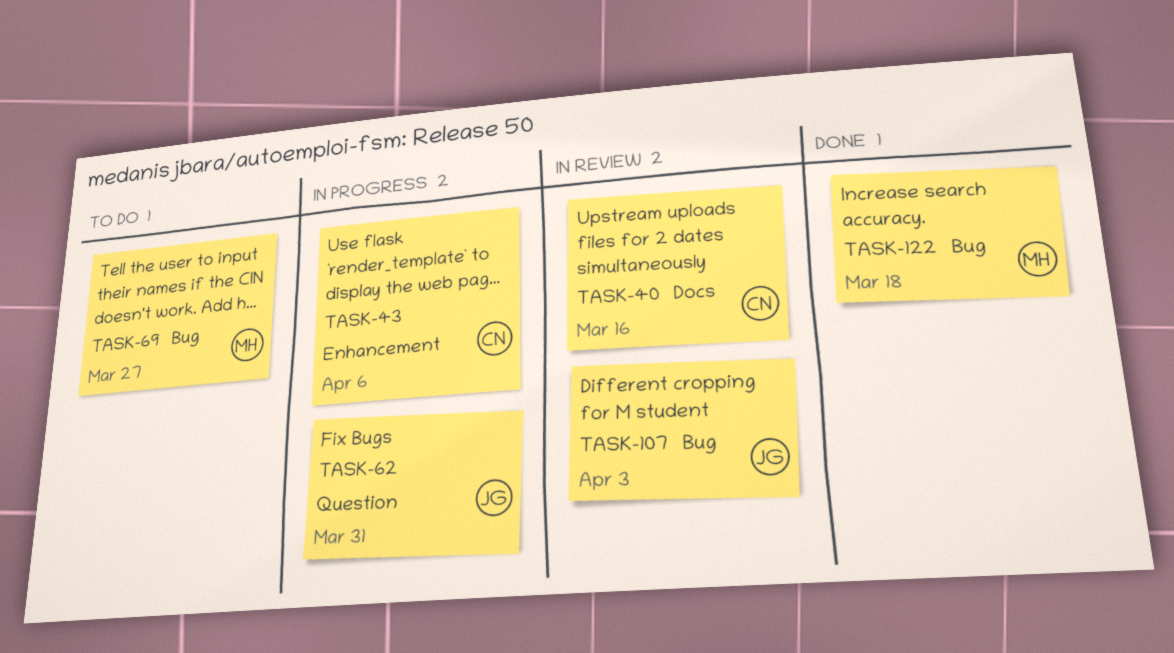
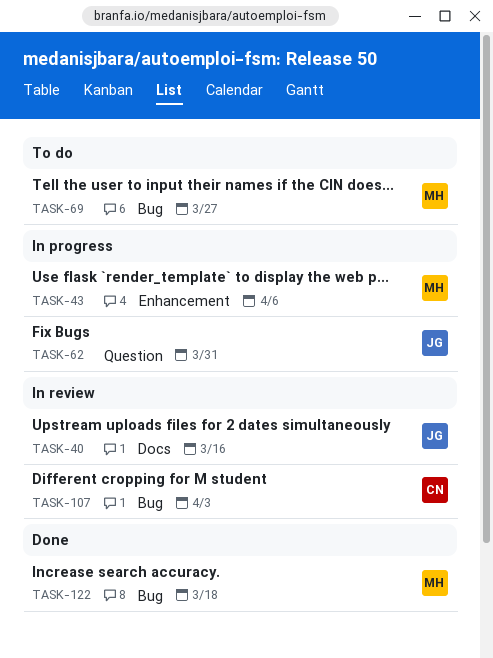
TASK-40, owner: CN -> JG
TASK-43, owner: CN -> MH
TASK-107, owner: JG -> CN

